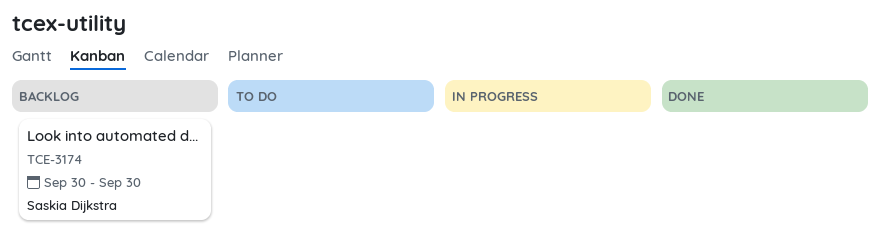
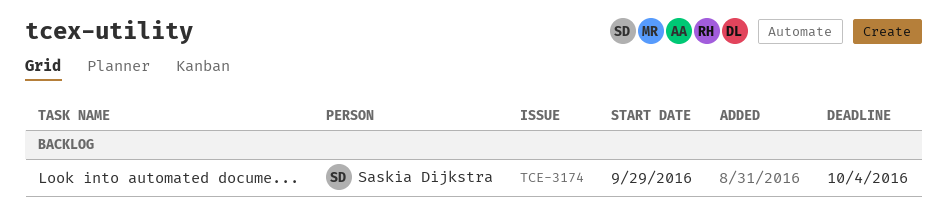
TCE-3174, start: Sep 30 -> Sep 29
TCE-3174, due: Sep 30 -> Oct 4

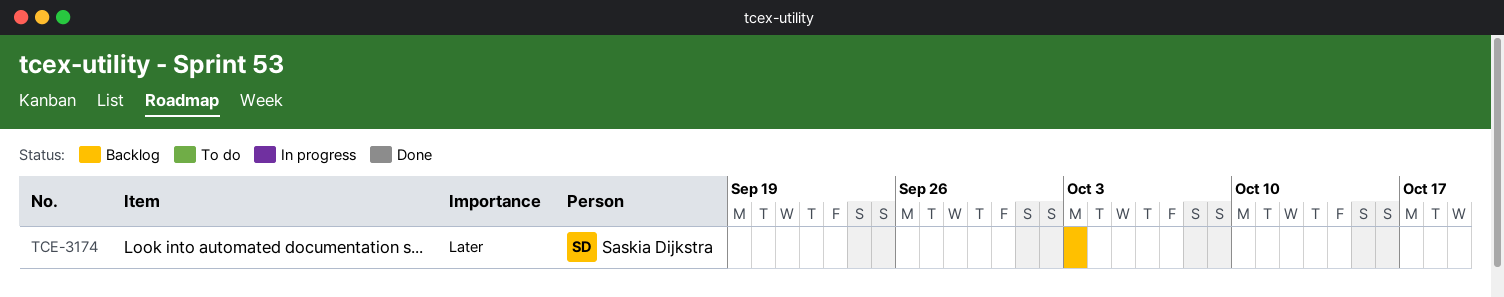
TCE-3174, start: Sep 29 -> Oct 3
TCE-3174, due: Oct 4 -> Oct 3

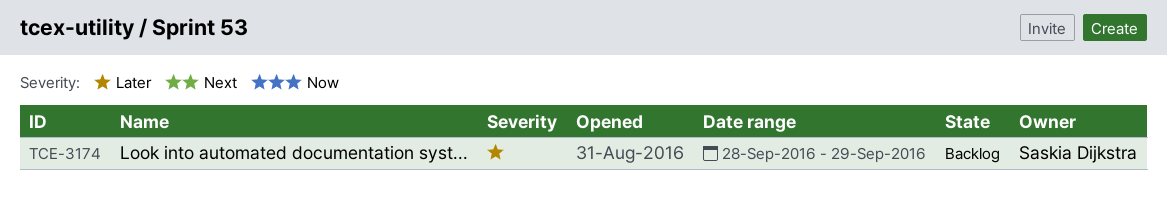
TCE-3174, start: Oct 3 -> Sep 28
TCE-3174, due: Oct 3 -> Sep 29

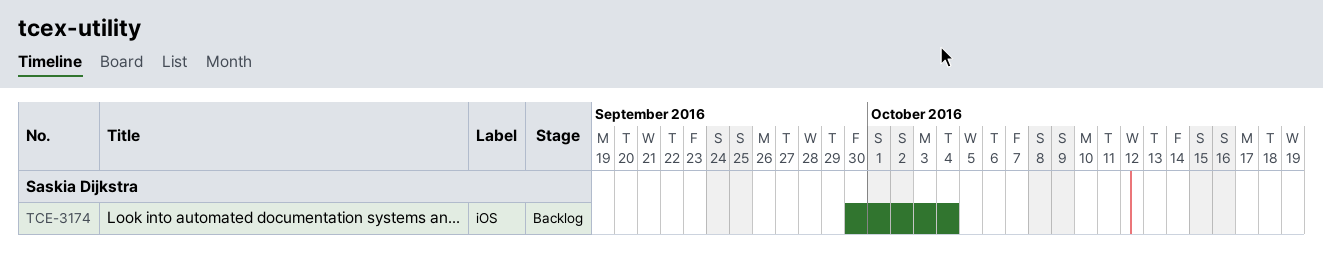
TCE-3174, start: Sep 28 -> Sep 30
TCE-3174, due: Sep 29 -> Oct 4

